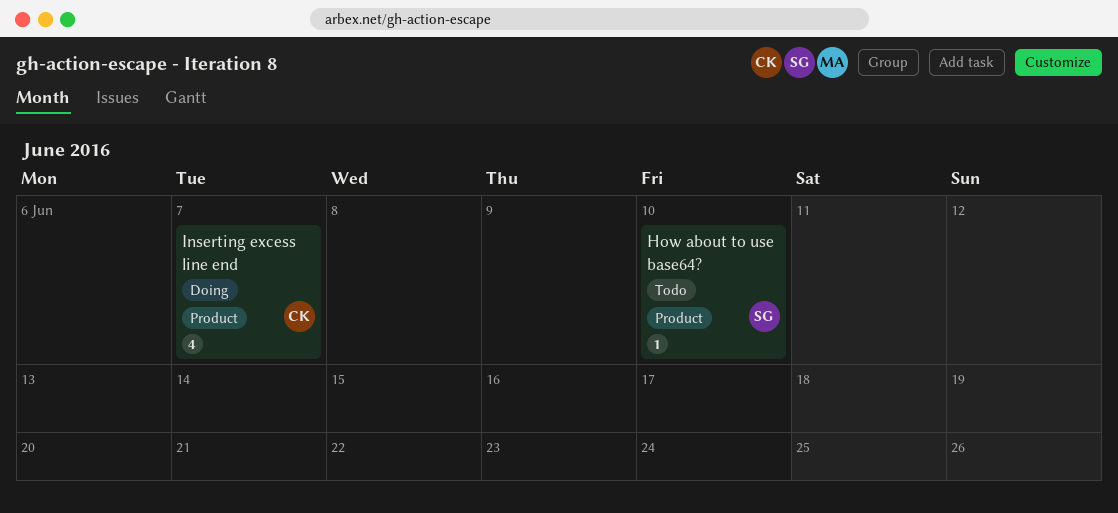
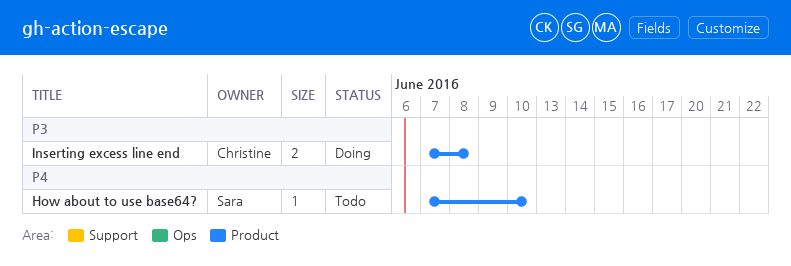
Inserting excess line end, estimate: 4 -> 2
Inserting excess line end, due: Jun 7 -> Jun 8

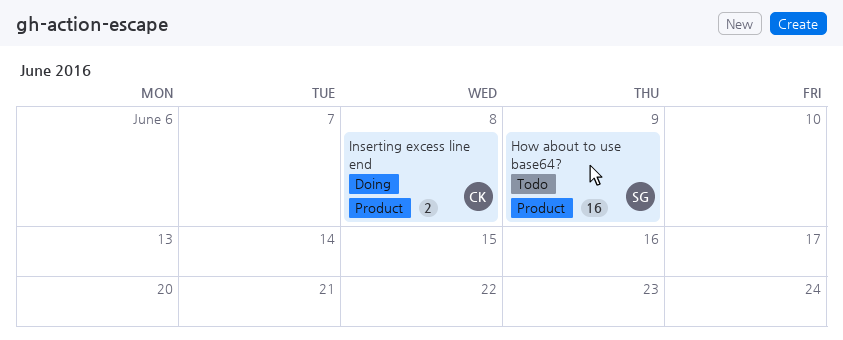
How about to use base64?, estimate: 1 -> 16
How about to use base64?, due: Jun 10 -> Jun 9

